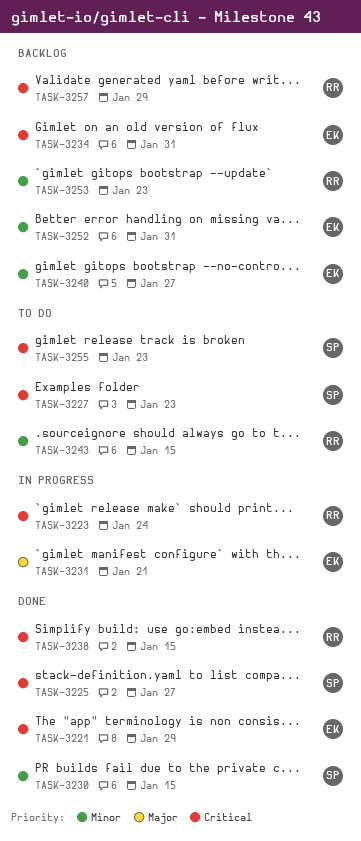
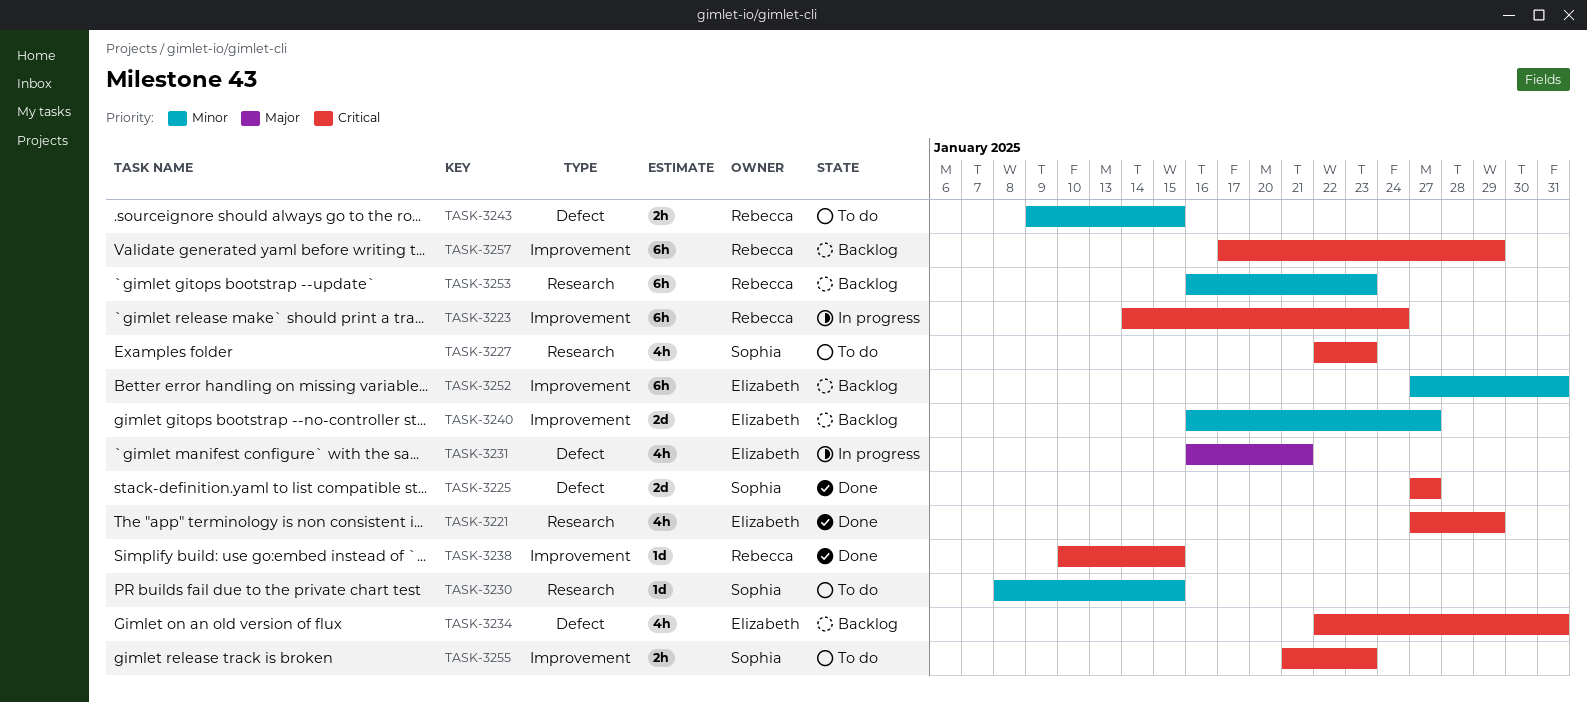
TASK-3230, status: Done -> To do

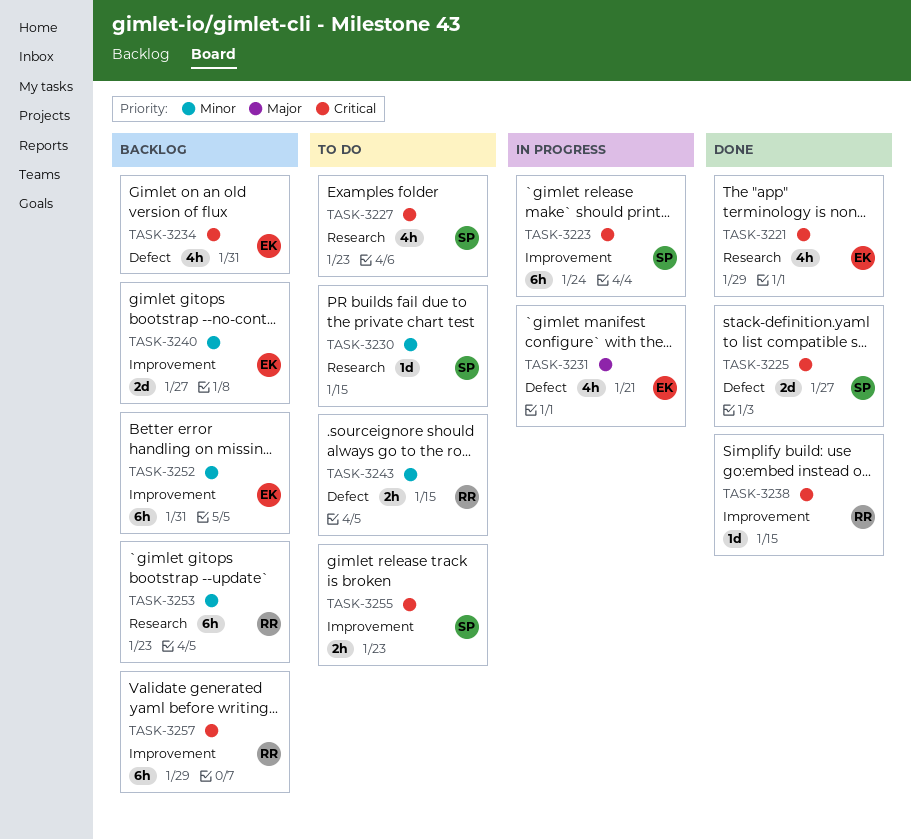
TASK-3223, owner: Rebecca -> Sophia

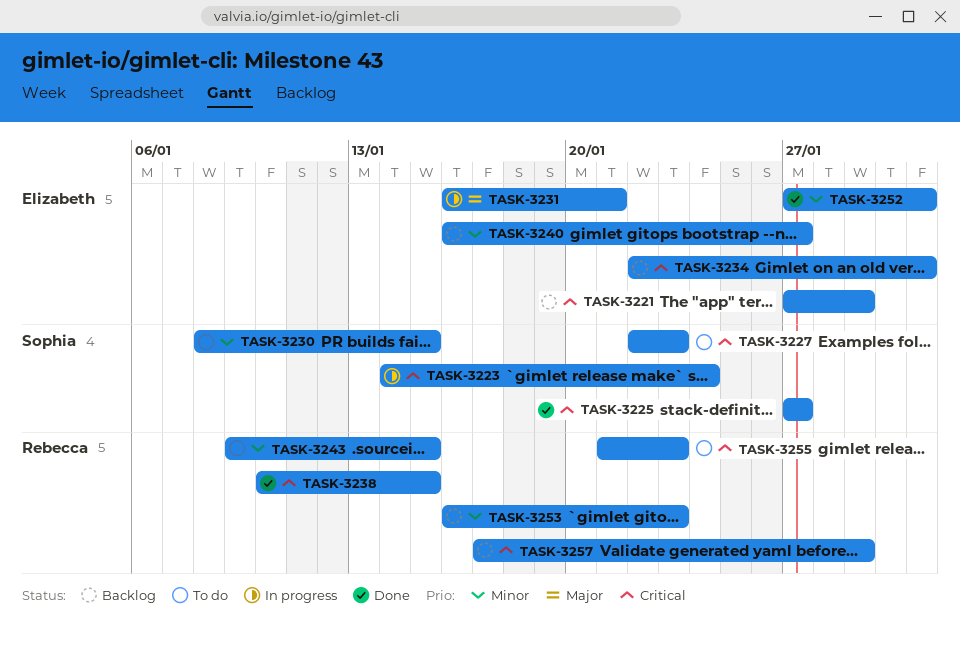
TASK-3221, status: Done -> Backlog
TASK-3252, status: Backlog -> Done
TASK-3255, owner: Sophia -> Rebecca

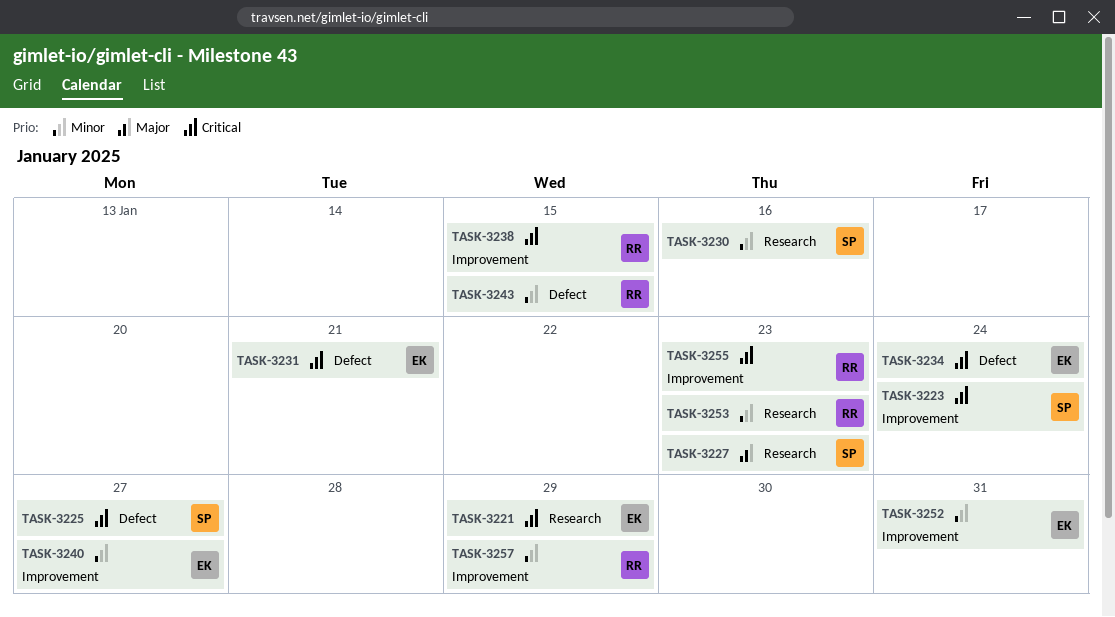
TASK-3227, priority: Critical -> Major
TASK-3230, due: Jan 15 -> Jan 16
TASK-3231, priority: Major -> Critical
TASK-3234, due: Jan 31 -> Jan 24
TASK-3257, priority: Critical -> Minor

